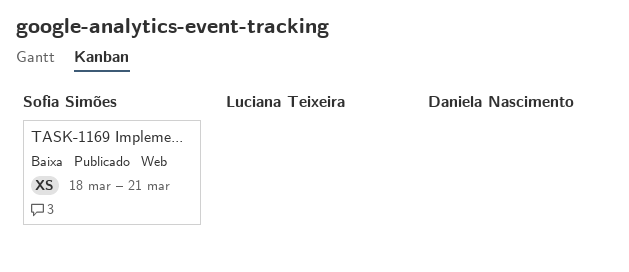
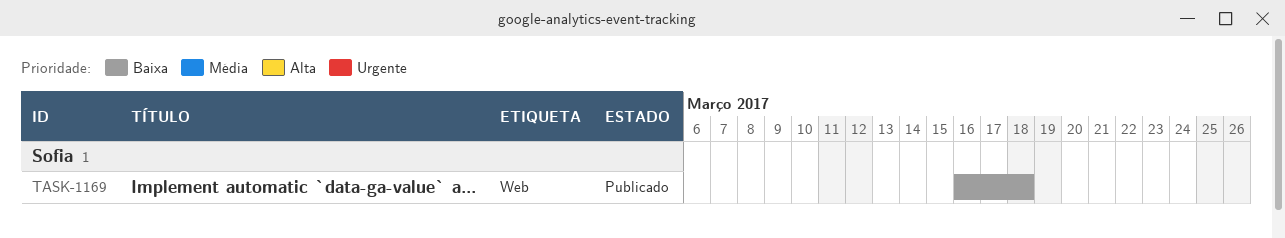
TASK-1169, start: Mar 18 -> Mar 16
TASK-1169, due: Mar 21 -> Mar 18

